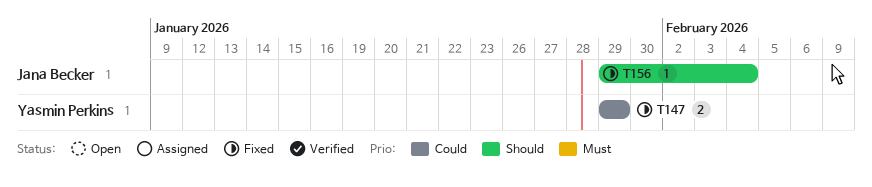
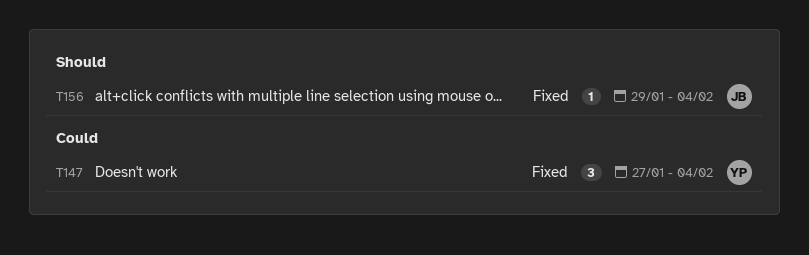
T147, estimate: 2 -> 3
T147, start: Jan 29 -> Jan 27
T147, due: Jan 29 -> Feb 4

